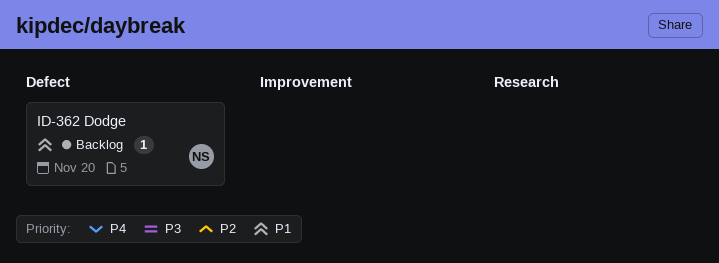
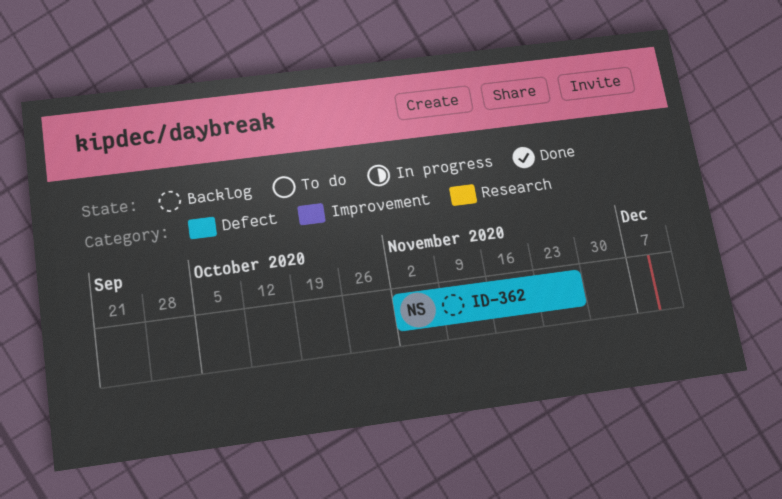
ID-362, due: Nov 20 -> Nov 27

